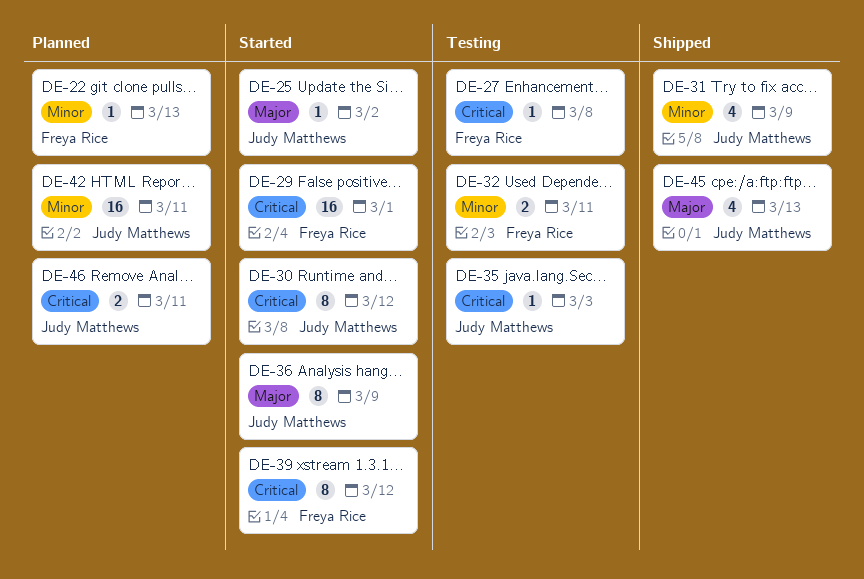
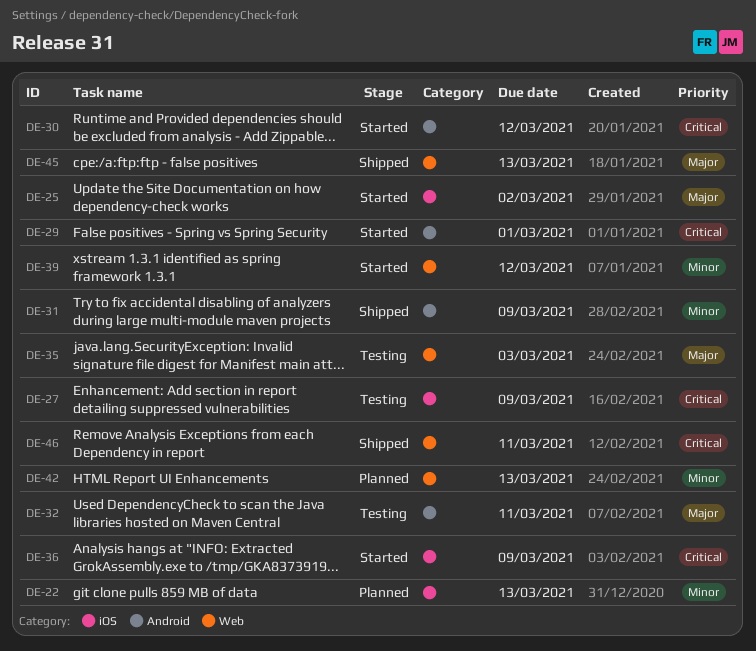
DE-27, due: Mar 8 -> Mar 9
DE-32, priority: Minor -> Major
DE-35, priority: Critical -> Major
DE-36, priority: Major -> Critical
DE-39, priority: Critical -> Minor
DE-42, due: Mar 11 -> Mar 13
DE-46, status: Planned -> Shipped

